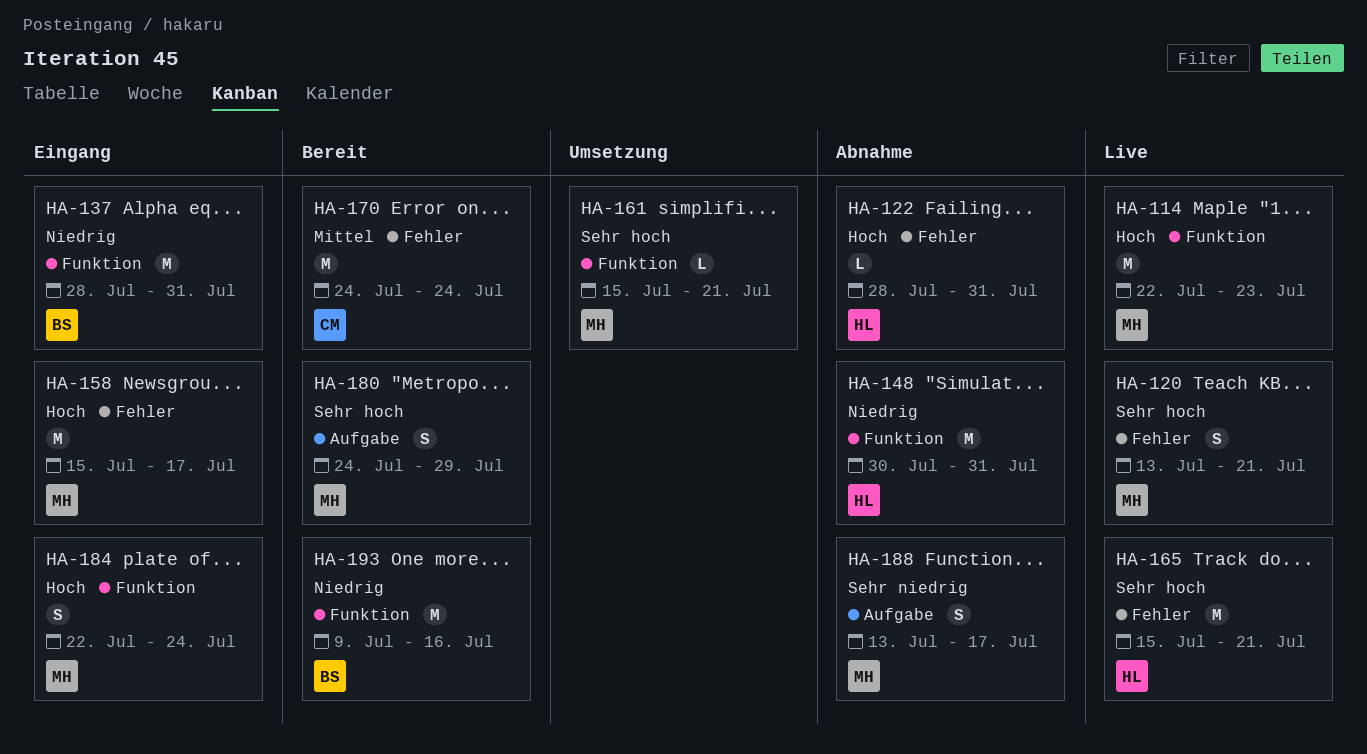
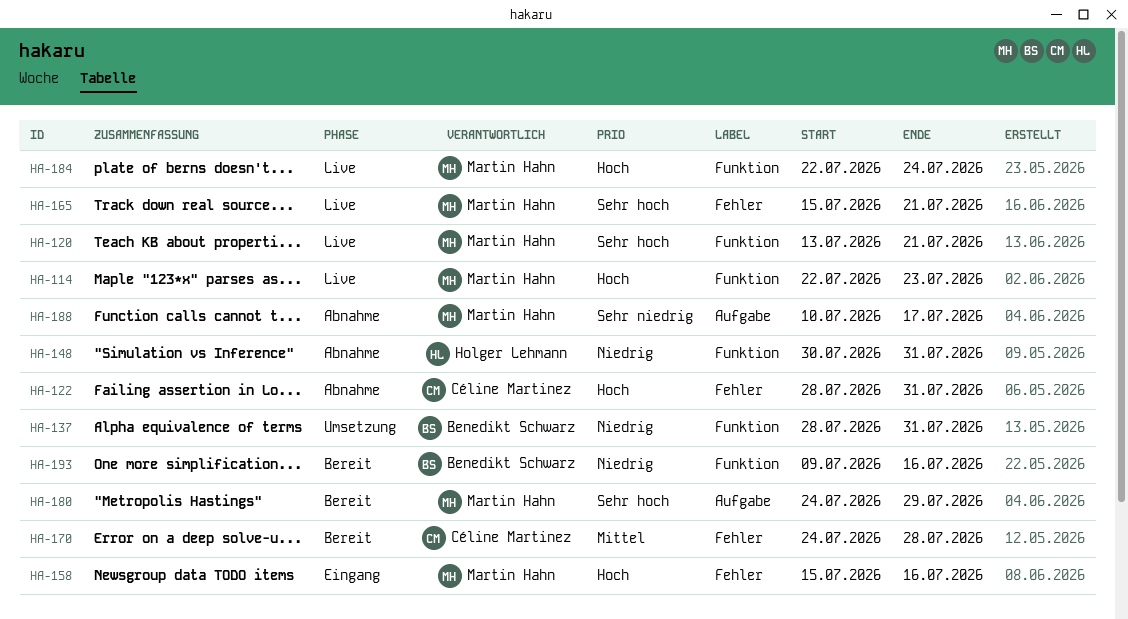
HA-120, label: Fehler -> Funktion
HA-122, owner: Holger Lehmann -> Céline Martinez
HA-137, status: Eingang -> Umsetzung
HA-158, due: Jul 17 -> Jul 16
HA-161: present -> none
HA-165, owner: Holger Lehmann -> Martin Hahn
HA-170, due: Jul 24 -> Jul 28
HA-184, status: Eingang -> Live
HA-188, start: Jul 13 -> Jul 10

